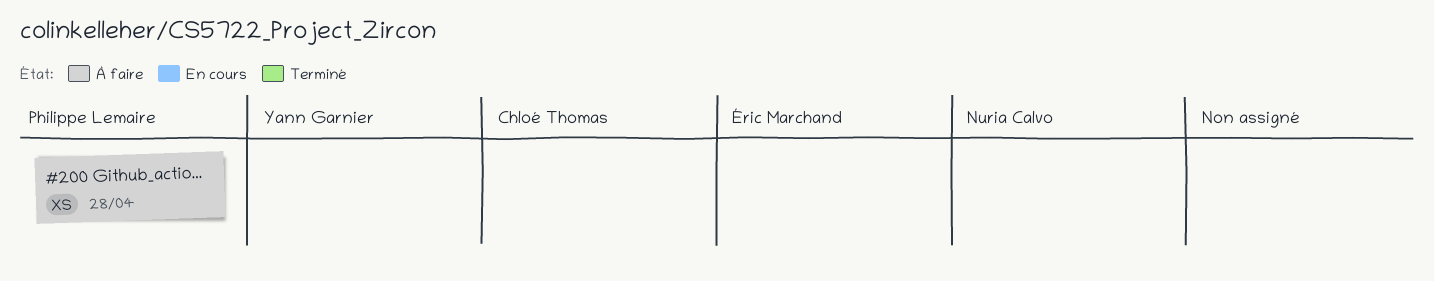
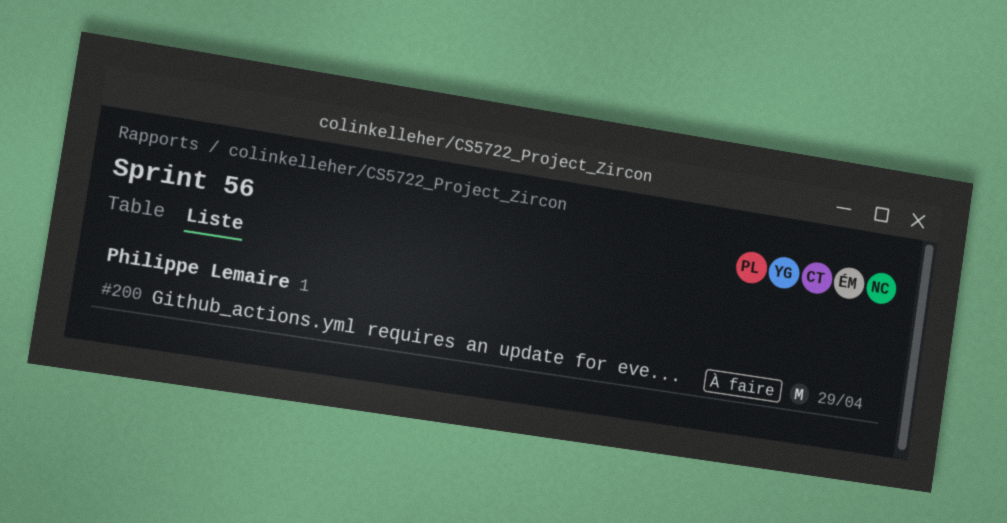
#200, estimate: XS -> M
#200, due: Apr 28 -> Apr 29

